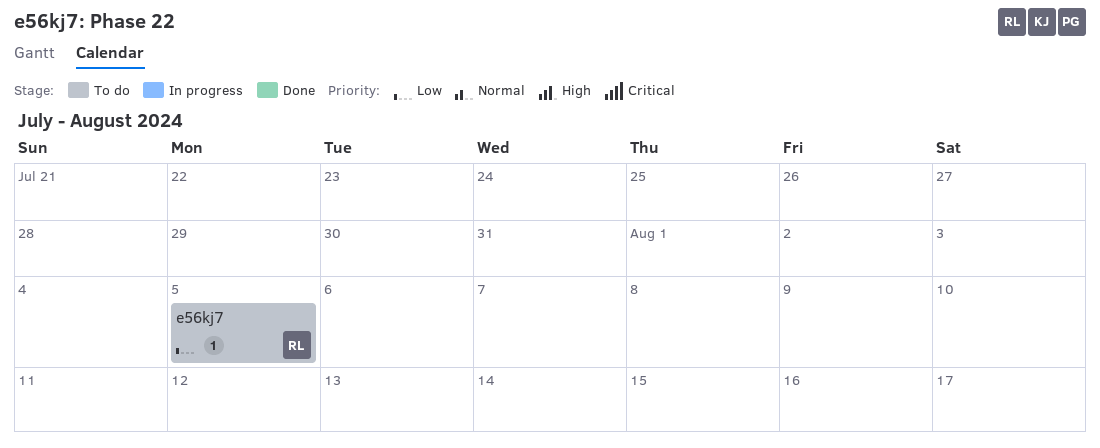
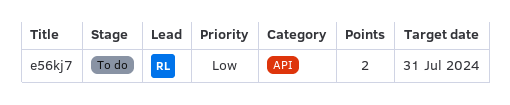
e56kj7, estimate: 1 -> 2
e56kj7, due: Aug 5 -> Jul 31

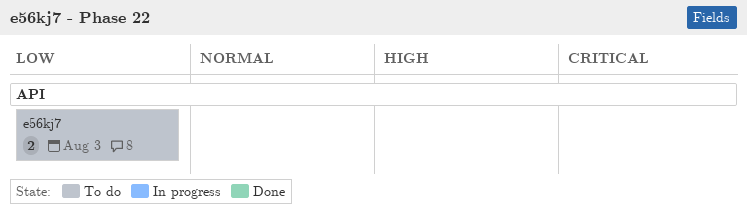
e56kj7, due: Jul 31 -> Aug 3

